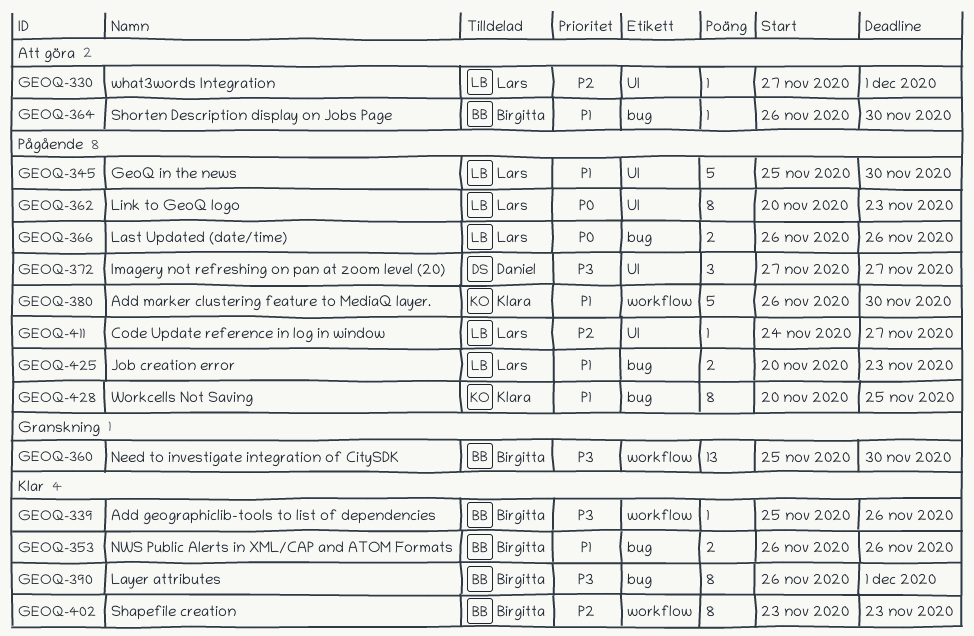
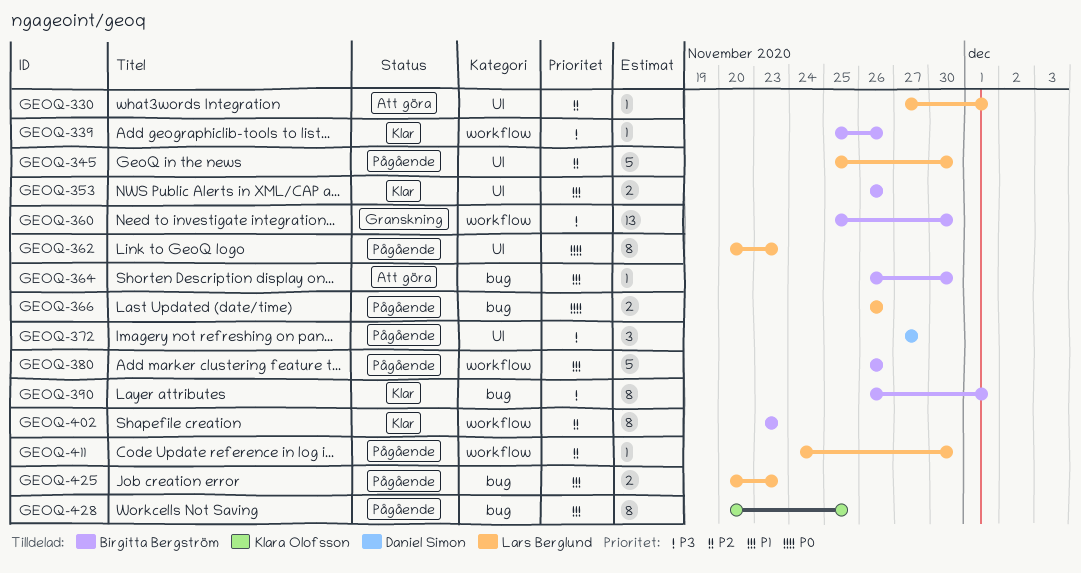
GEOQ-345, priority: P1 -> P2
GEOQ-353, label: bug -> UI
GEOQ-380, owner: Klara Olofsson -> Birgitta Bergström
GEOQ-380, due: Nov 30 -> Nov 26
GEOQ-411, label: UI -> workflow
GEOQ-411, due: Nov 27 -> Nov 30

